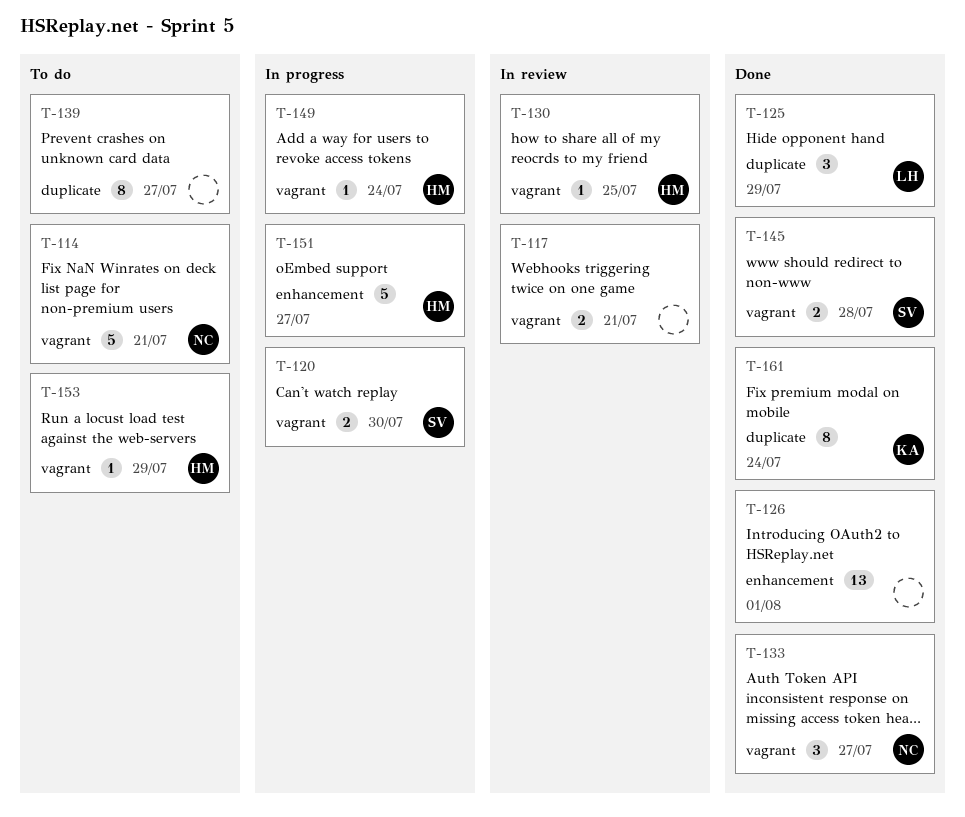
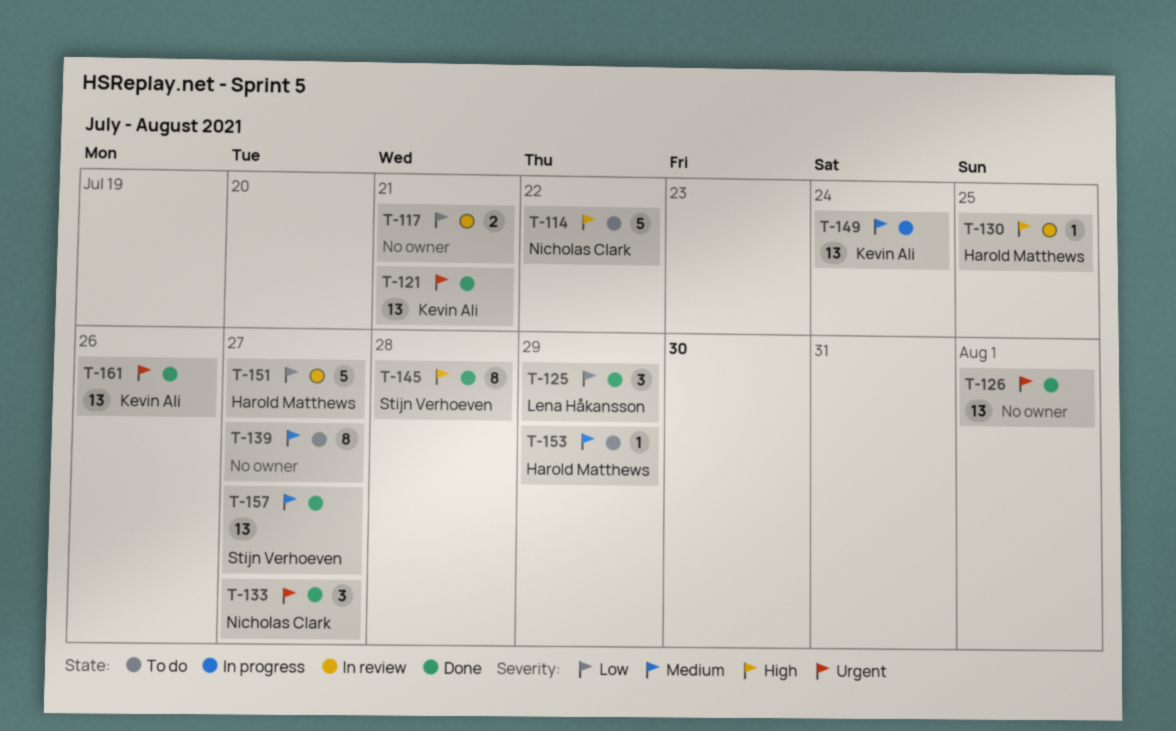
T-114, due: Jul 21 -> Jul 22
T-120: present -> none
T-121: none -> present
T-145, estimate: 2 -> 8
T-149, owner: Harold Matthews -> Kevin Ali
T-149, estimate: 1 -> 13
T-151, status: In progress -> In review
T-157: none -> present
T-161, estimate: 8 -> 13
T-161, due: Jul 24 -> Jul 26

